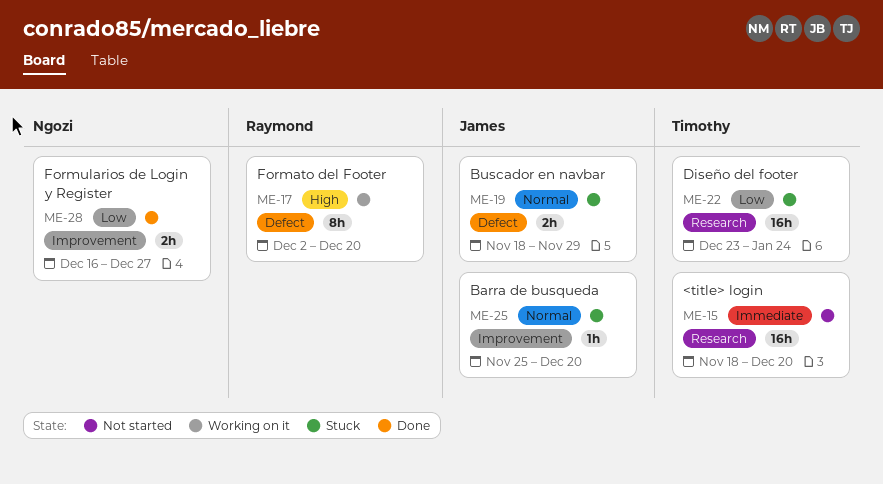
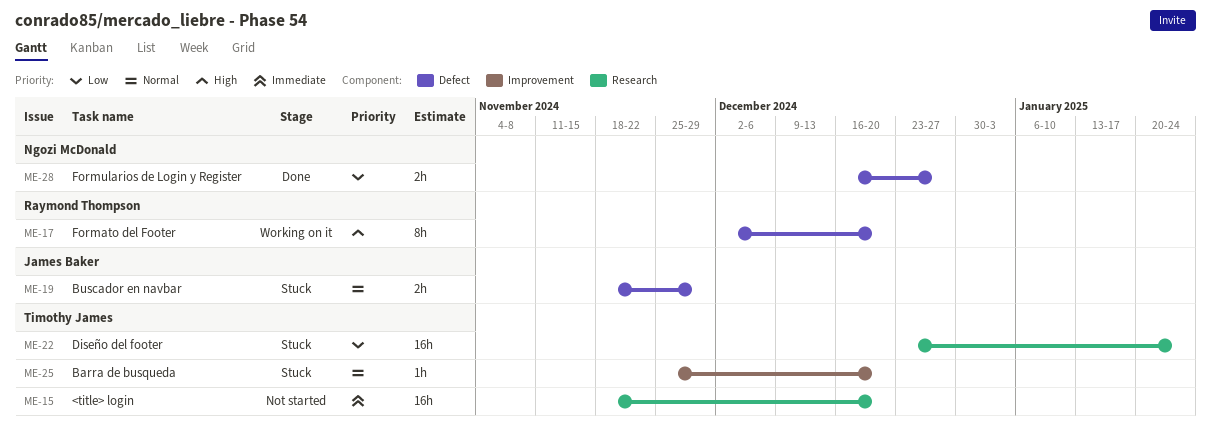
ME-25, owner: James Baker -> Timothy James
ME-28, label: Improvement -> Defect

